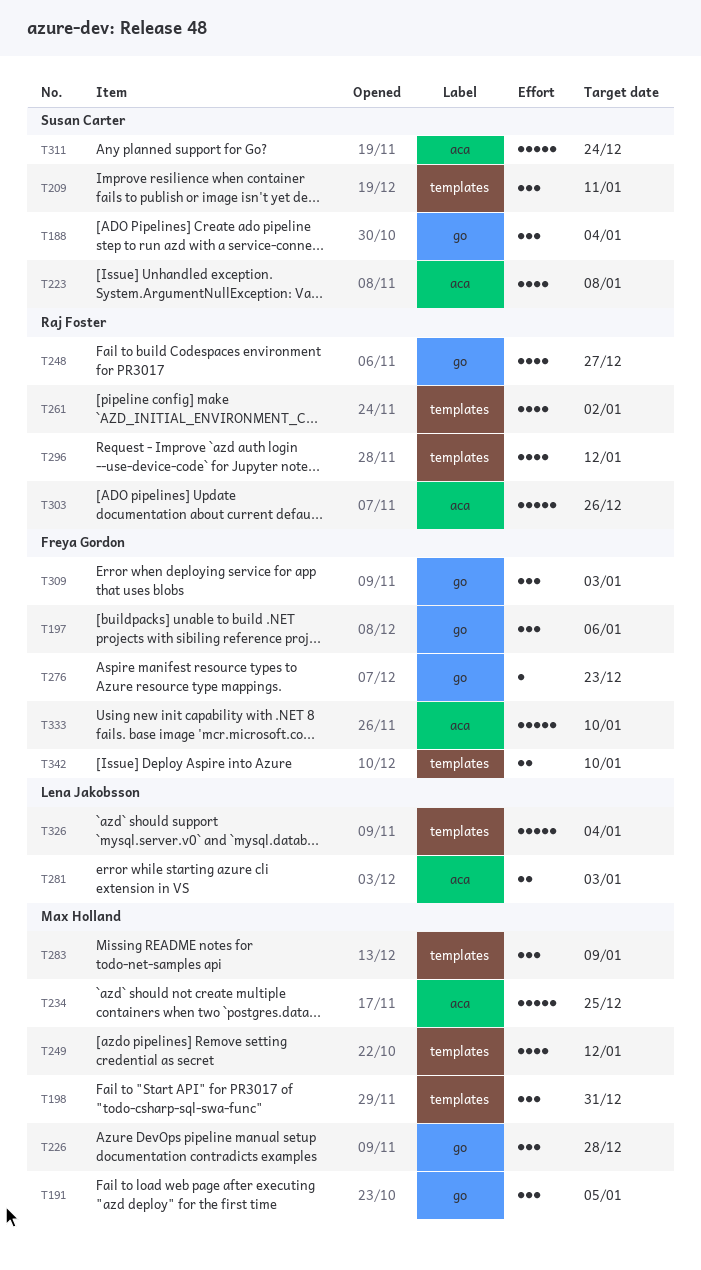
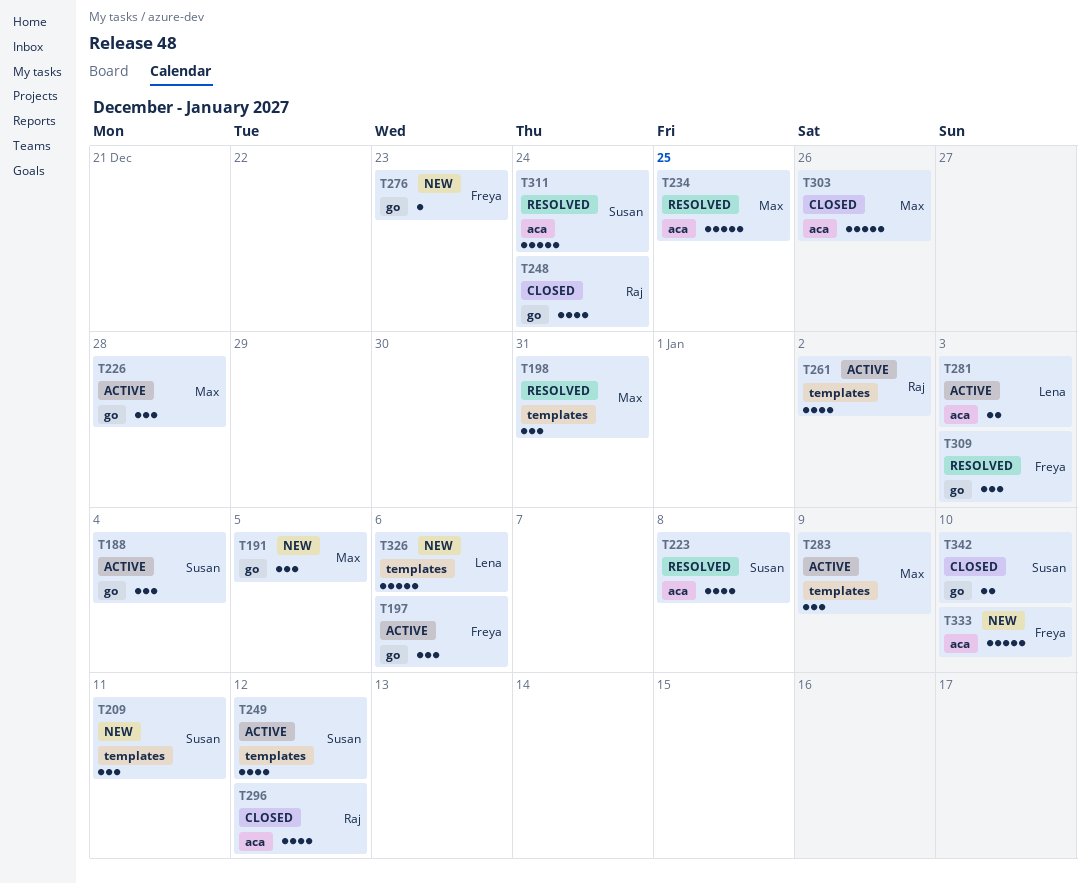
T248, due: Dec 27 -> Dec 24
T249, owner: Max Holland -> Susan Carter
T296, label: templates -> aca
T303, owner: Raj Foster -> Max Holland
T326, due: Jan 4 -> Jan 6
T342, owner: Freya Gordon -> Susan Carter
T342, label: templates -> go

